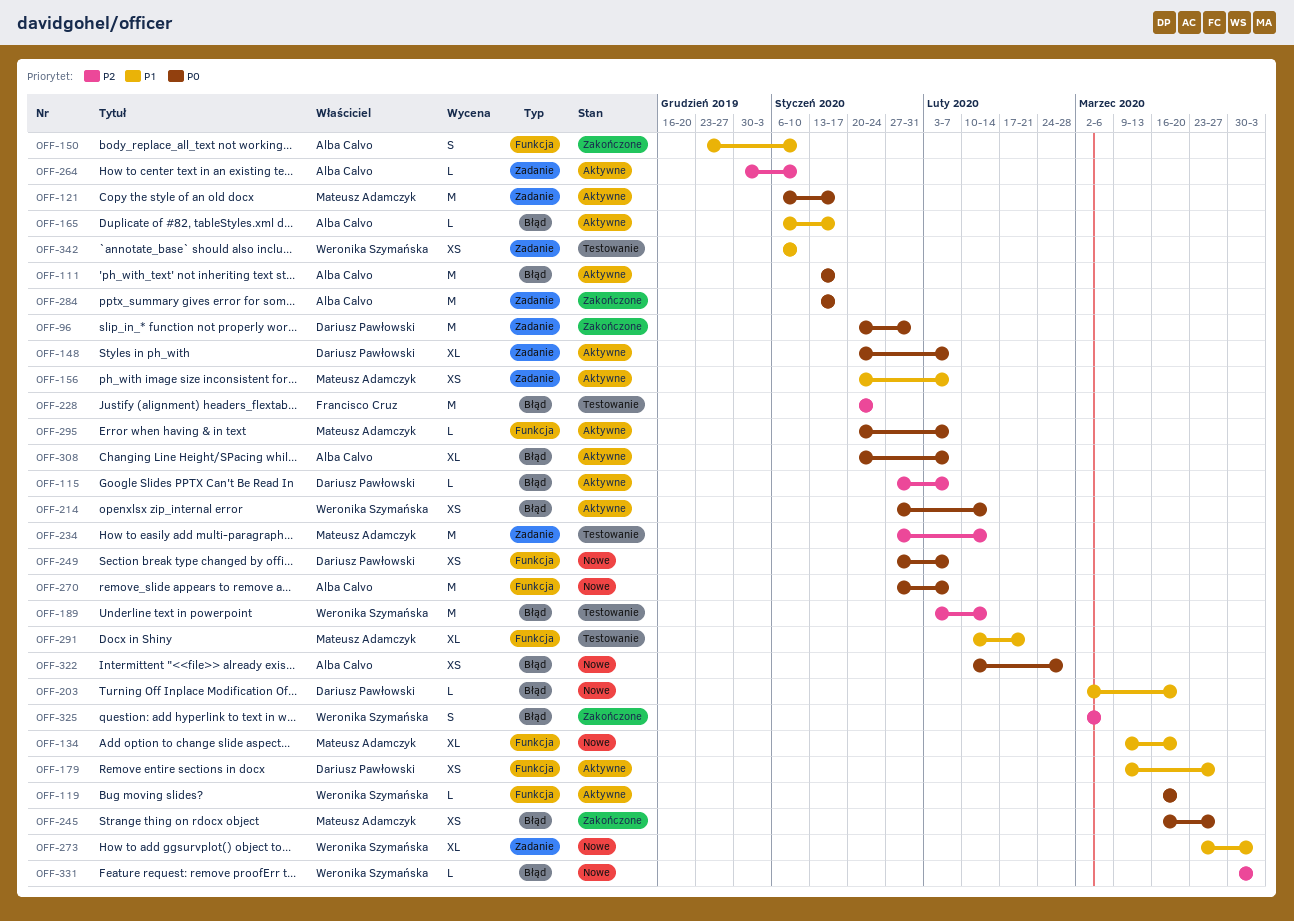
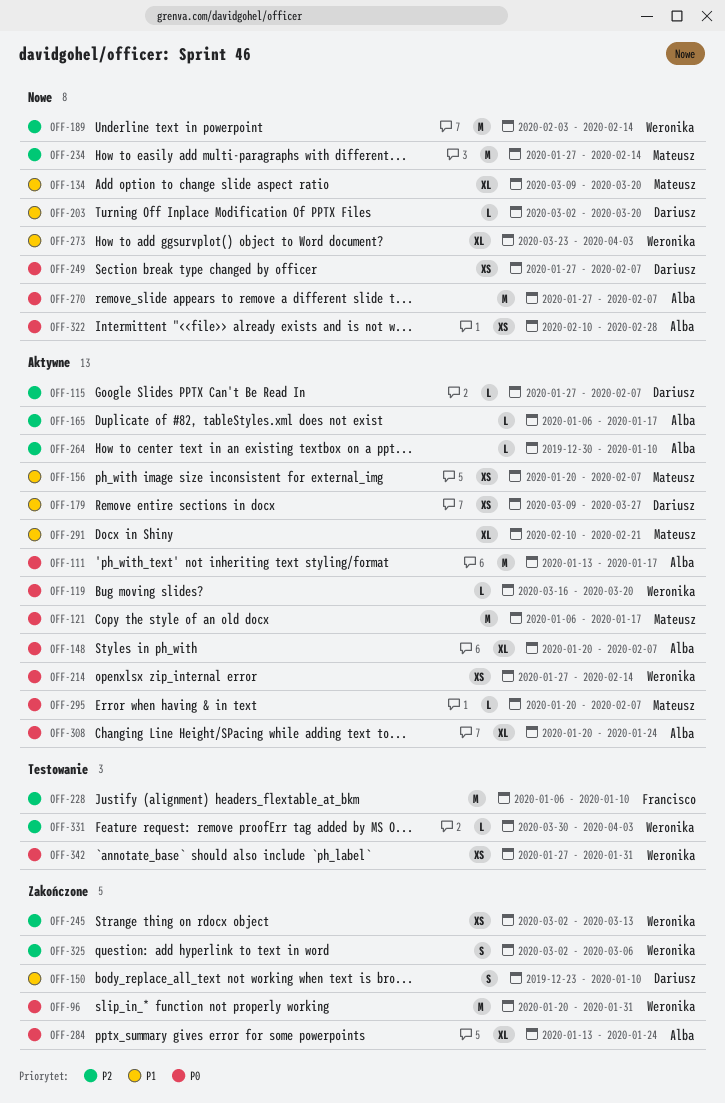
OFF-96, owner: Dariusz Pawłowski -> Weronika Szymańska
OFF-148, owner: Dariusz Pawłowski -> Alba Calvo
OFF-150, owner: Alba Calvo -> Dariusz Pawłowski
OFF-165, priority: P1 -> P2
OFF-189, status: Testowanie -> Nowe
OFF-228, start: Jan 20 -> Jan 6
OFF-228, due: Jan 24 -> Jan 10
OFF-234, status: Testowanie -> Nowe
OFF-245, owner: Mateusz Adamczyk -> Weronika Szymańska
OFF-245, priority: P0 -> P2
OFF-245, start: Mar 16 -> Mar 2
OFF-245, due: Mar 27 -> Mar 13
OFF-284, estimate: M -> XL
OFF-284, due: Jan 17 -> Jan 24
OFF-291, status: Testowanie -> Aktywne
OFF-308, due: Feb 7 -> Jan 24
OFF-331, status: Nowe -> Testowanie
OFF-342, priority: P1 -> P0
OFF-342, start: Jan 6 -> Jan 27
OFF-342, due: Jan 10 -> Jan 31

